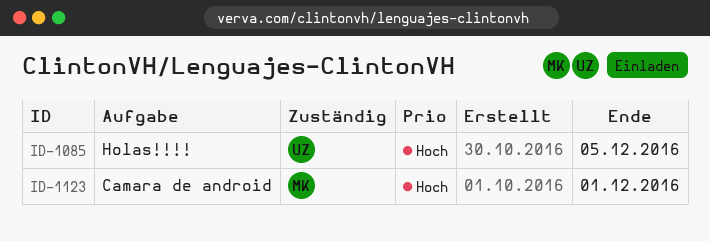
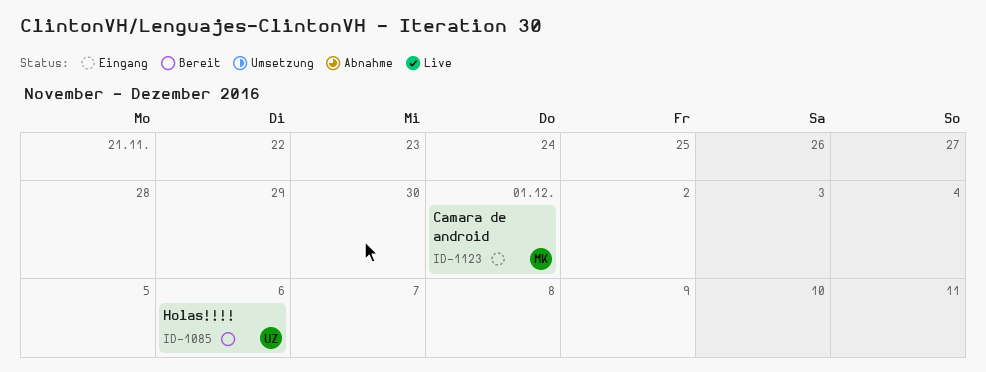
ID-1085, due: Dec 5 -> Dec 6

